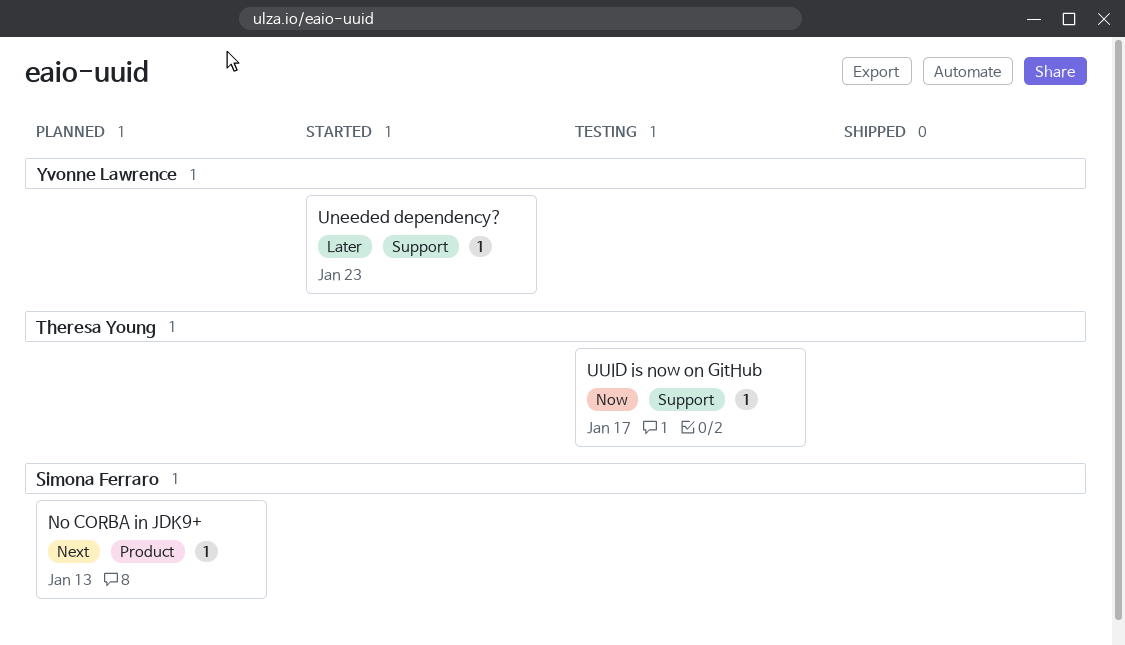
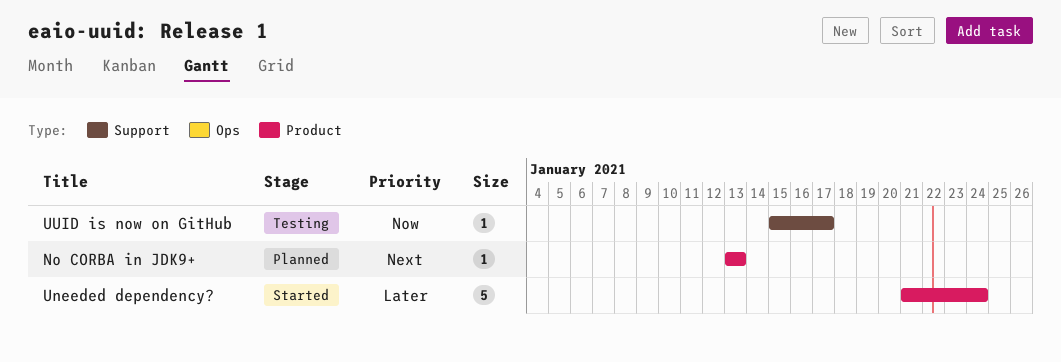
Uneeded dependency?, label: Support -> Product
Uneeded dependency?, estimate: 1 -> 5
Uneeded dependency?, due: Jan 23 -> Jan 24

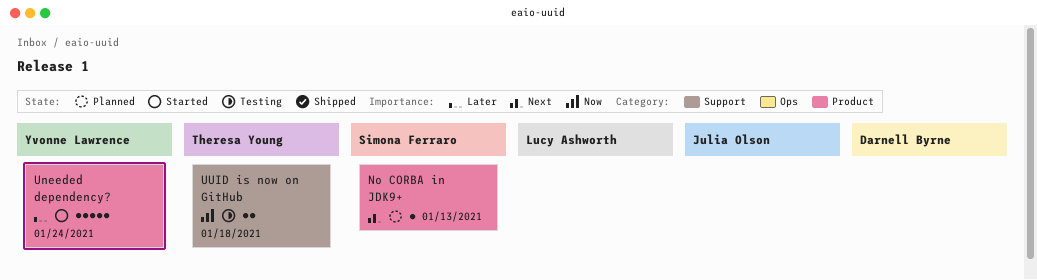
UUID is now on GitHub, estimate: 1 -> 2
UUID is now on GitHub, due: Jan 17 -> Jan 18

